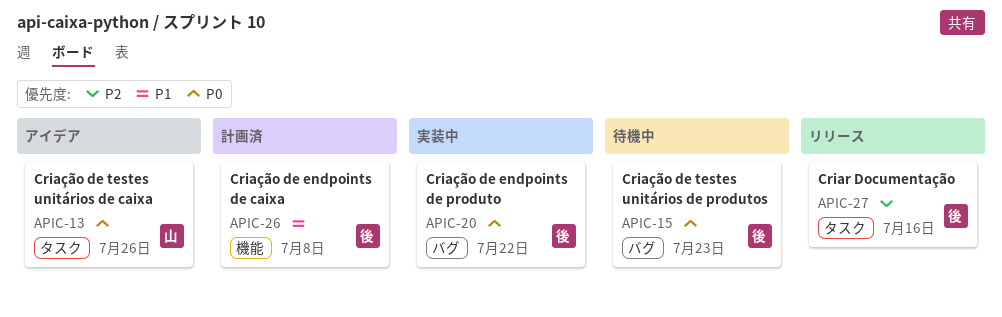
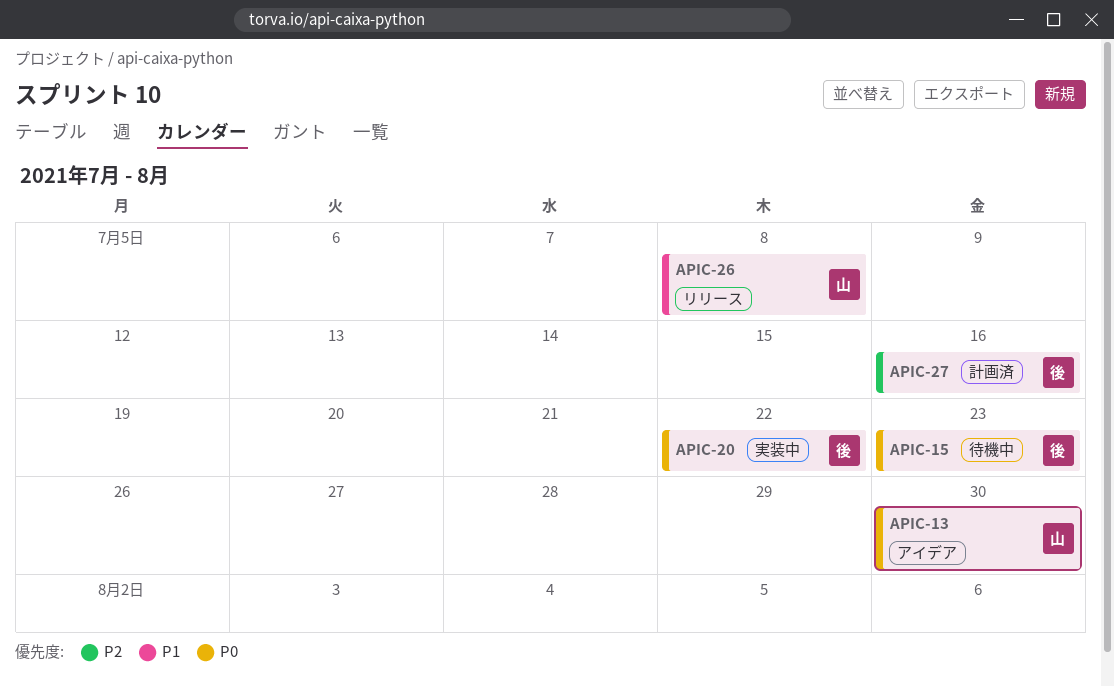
APIC-13, due: Jul 26 -> Jul 30
APIC-26, status: 計画済 -> リリース
APIC-26, owner: 後 -> 山
APIC-27, status: リリース -> 計画済

